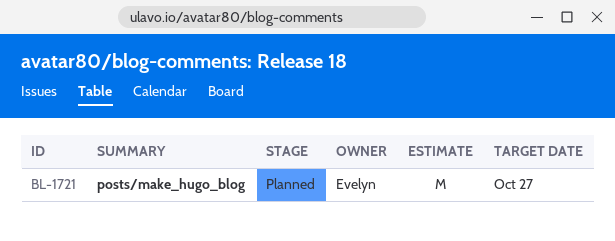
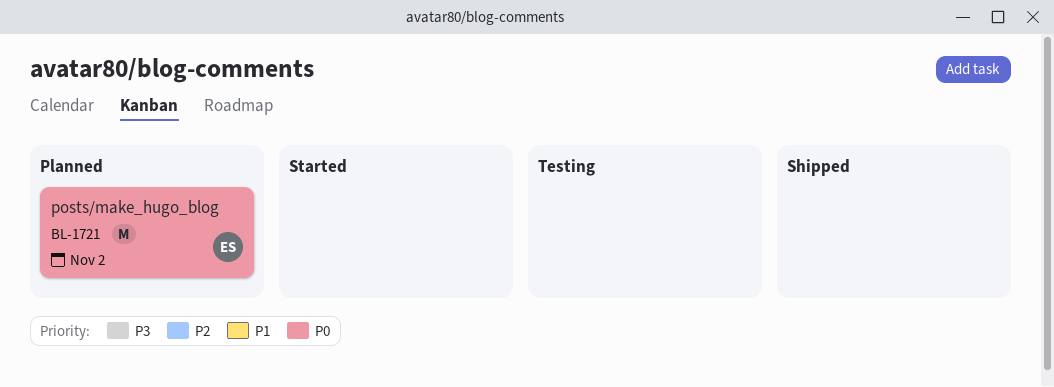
BL-1721, due: Oct 27 -> Nov 2

